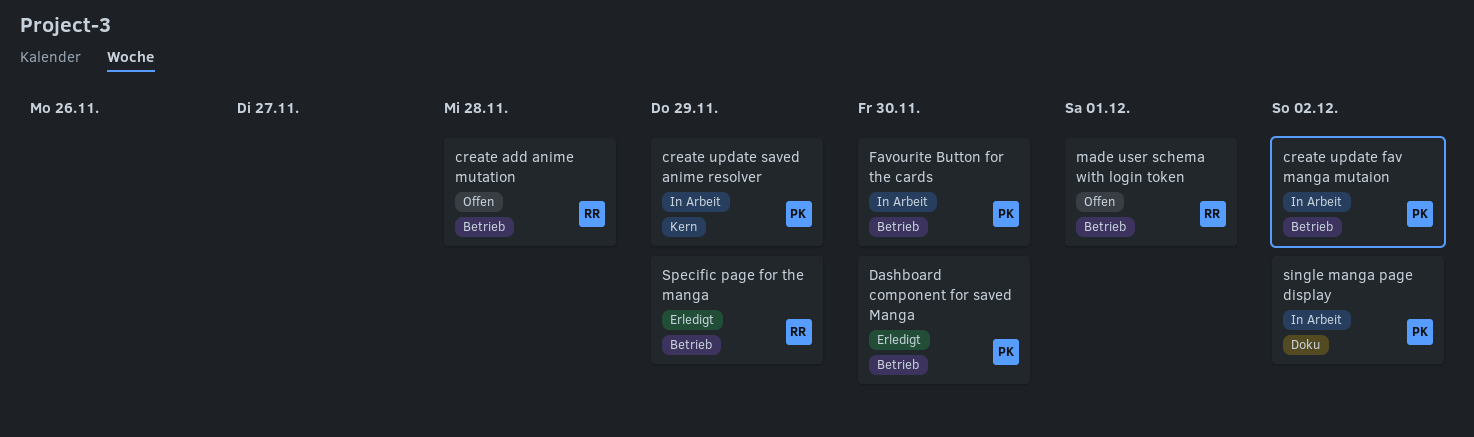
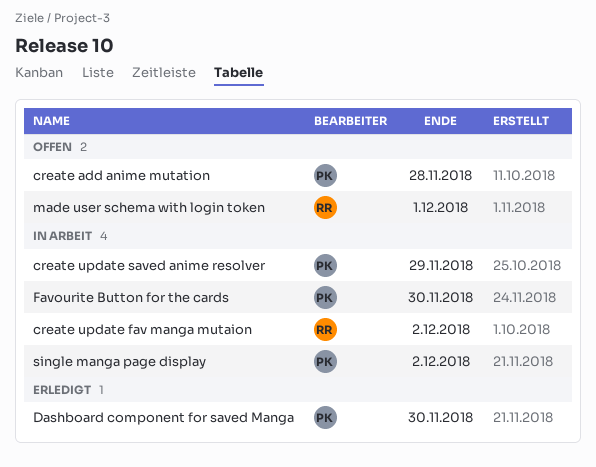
create add anime mutation, owner: RR -> PK
create update fav manga mutaion, owner: PK -> RR
Specific page for the manga: present -> none

